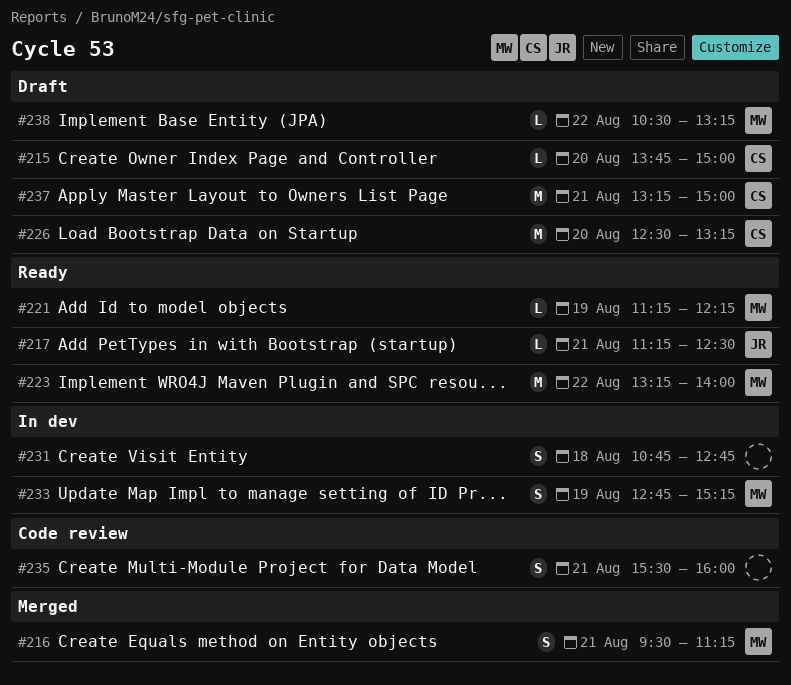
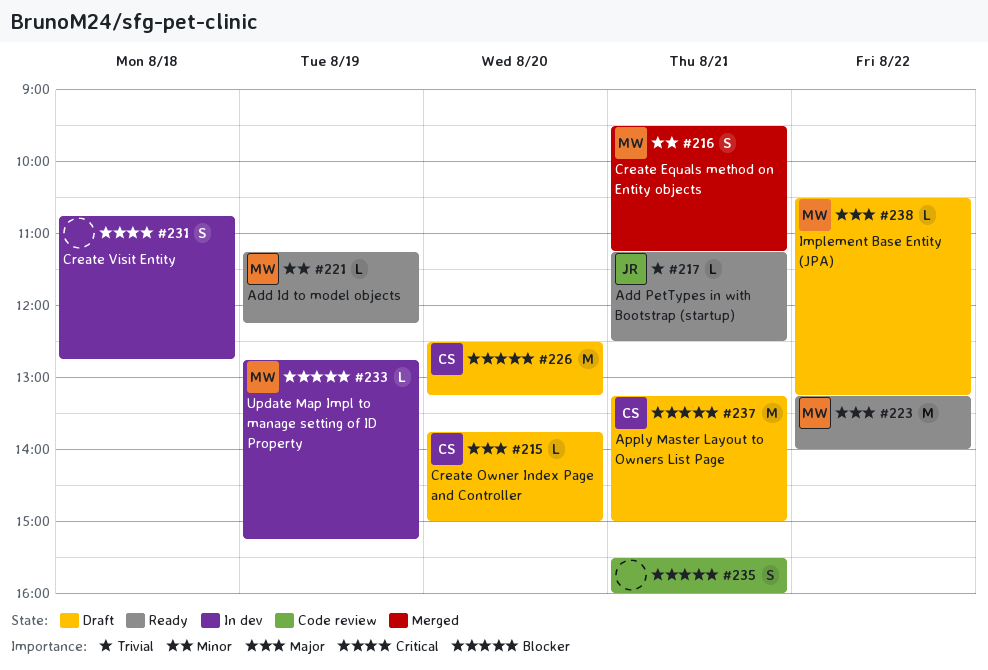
#233, estimate: S -> L

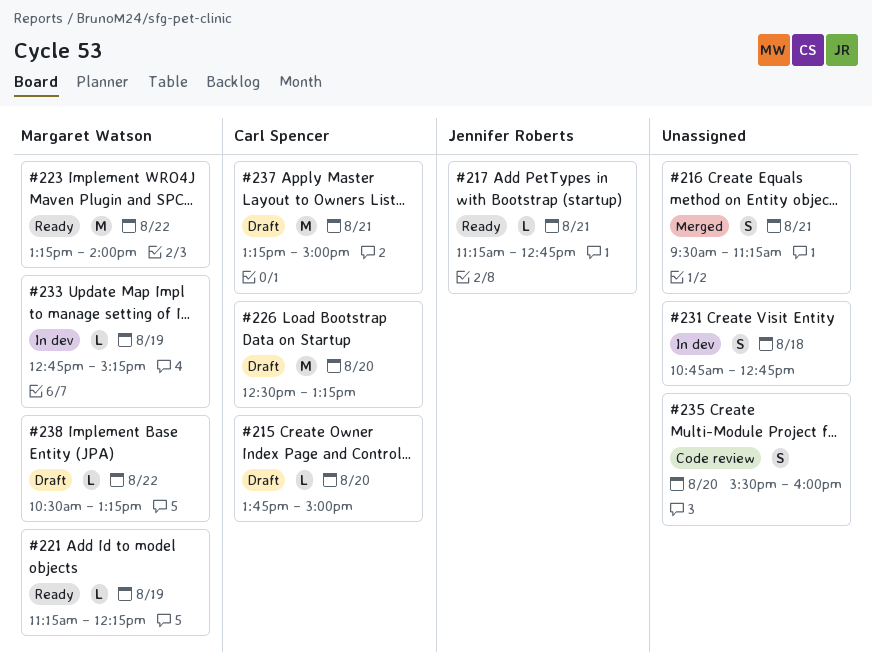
#216, owner: Margaret Watson -> none
#217, ends: 12:30 -> 12:45
#235, day: Aug 21 -> Aug 20

